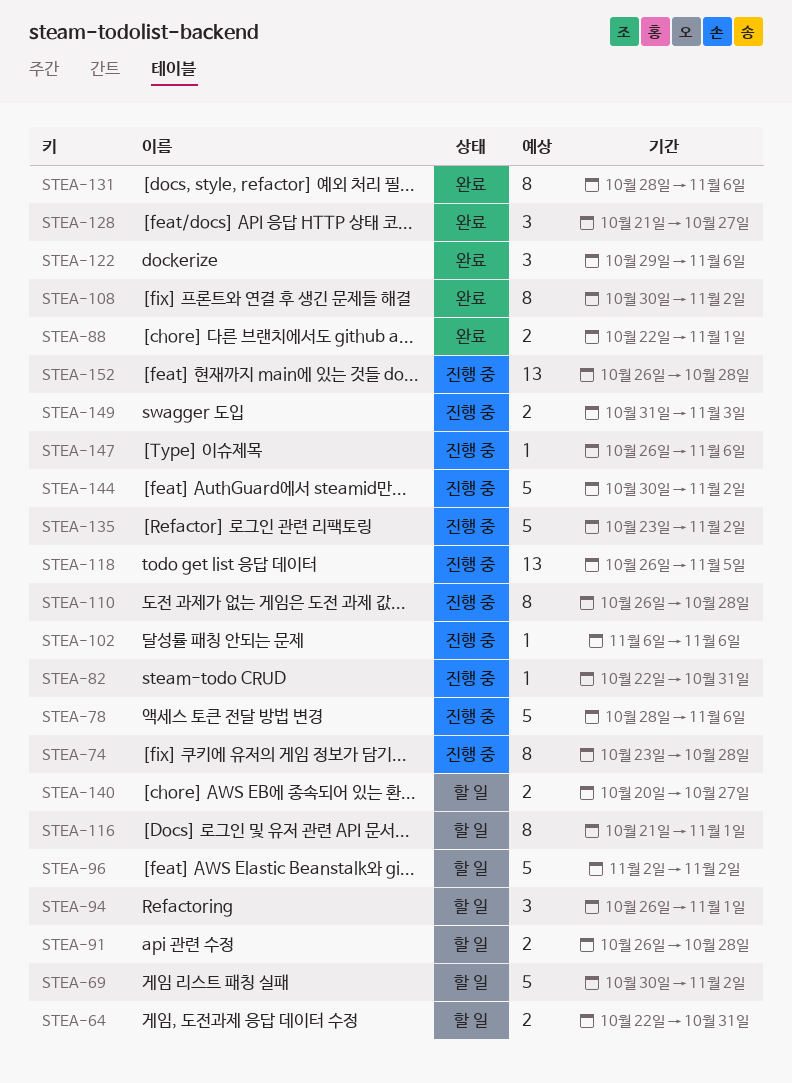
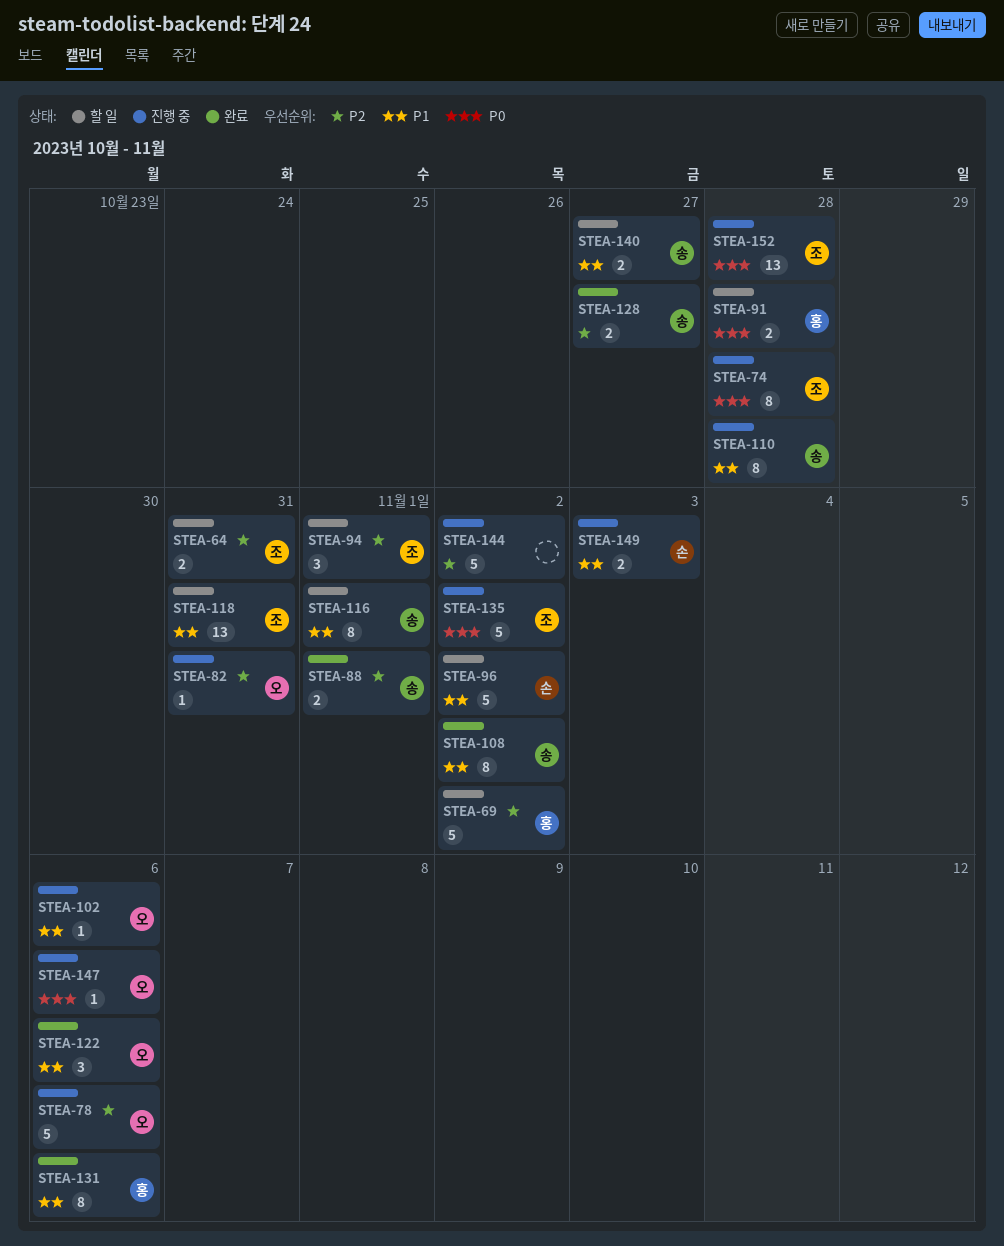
STEA-118, status: 진행 중 -> 할 일
STEA-118, due: Nov 5 -> Oct 31
STEA-128, estimate: 3 -> 2

